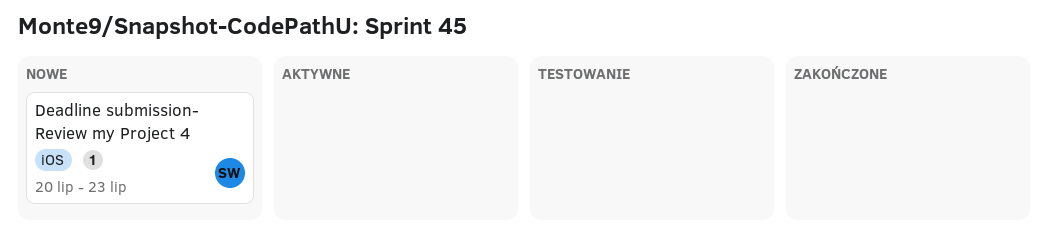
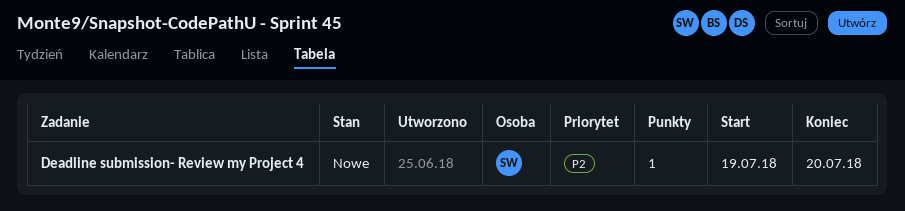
Deadline submission- Review my Project 4, start: Jul 20 -> Jul 19
Deadline submission- Review my Project 4, due: Jul 23 -> Jul 20

